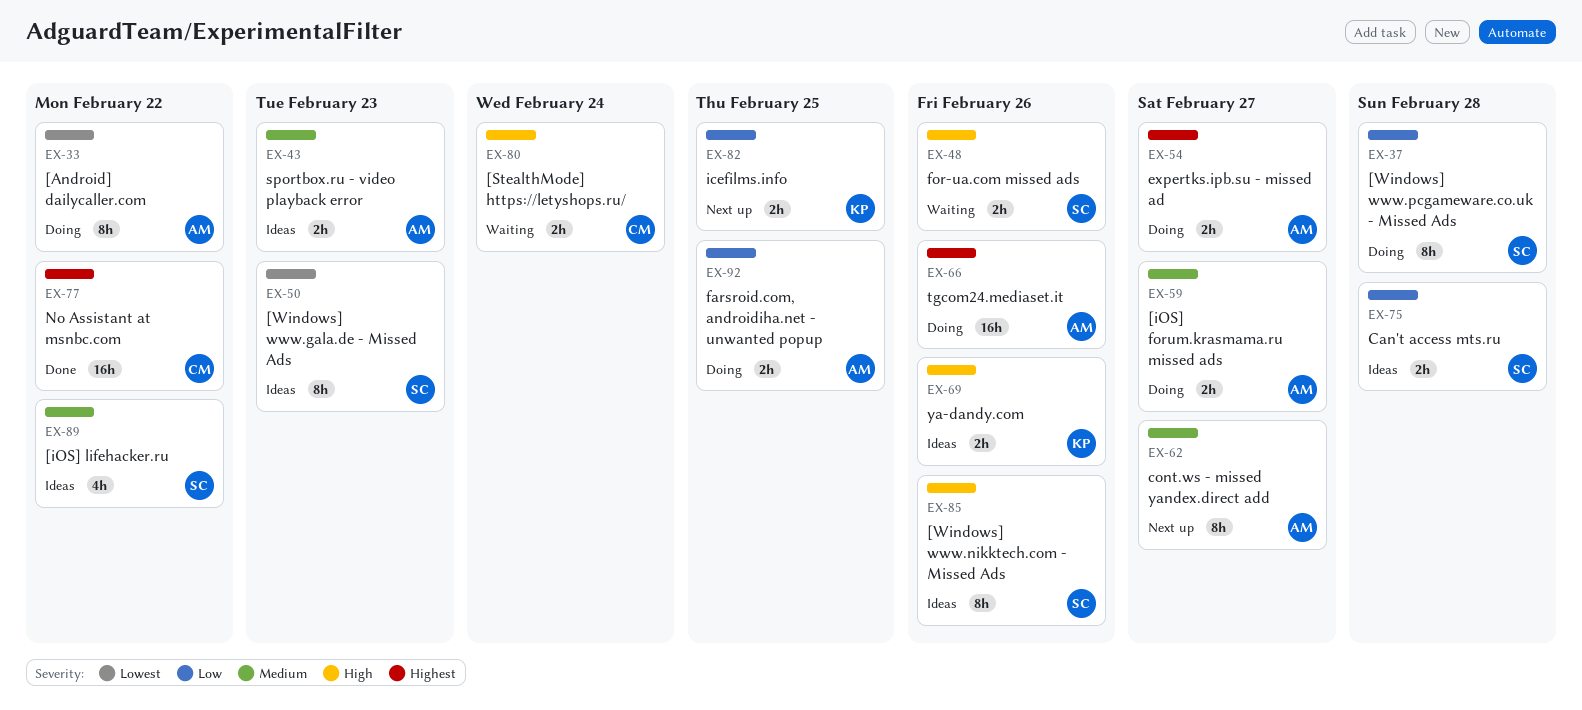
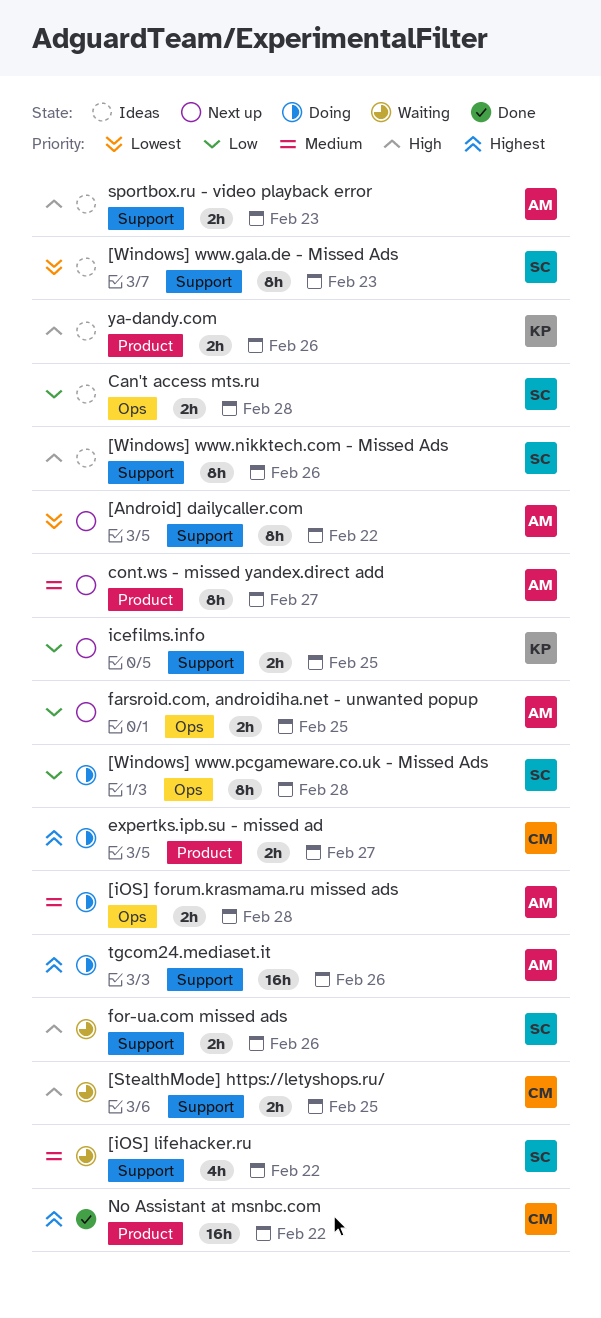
[Android] dailycaller.com, status: Doing -> Next up
[iOS] forum.krasmama.ru missed ads, due: Feb 27 -> Feb 28
[iOS] lifehacker.ru, status: Ideas -> Waiting
[StealthMode] https://letyshops.ru/, due: Feb 24 -> Feb 25
expertks.ipb.su - missed ad, owner: AM -> CM
farsroid.com, androidiha.net - unwanted popup, status: Doing -> Next up
sportbox.ru - video playback error, priority: Medium -> High

